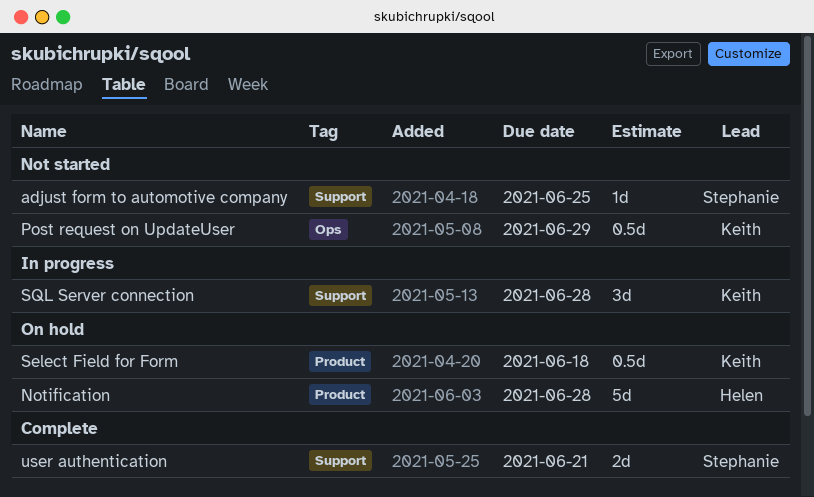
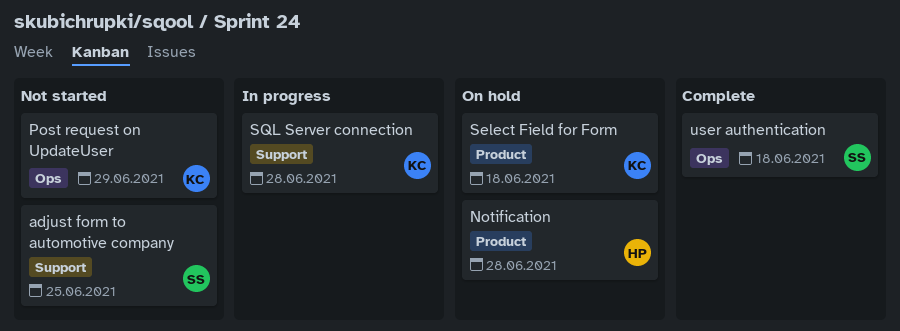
user authentication, label: Support -> Ops
user authentication, due: Jun 21 -> Jun 18

